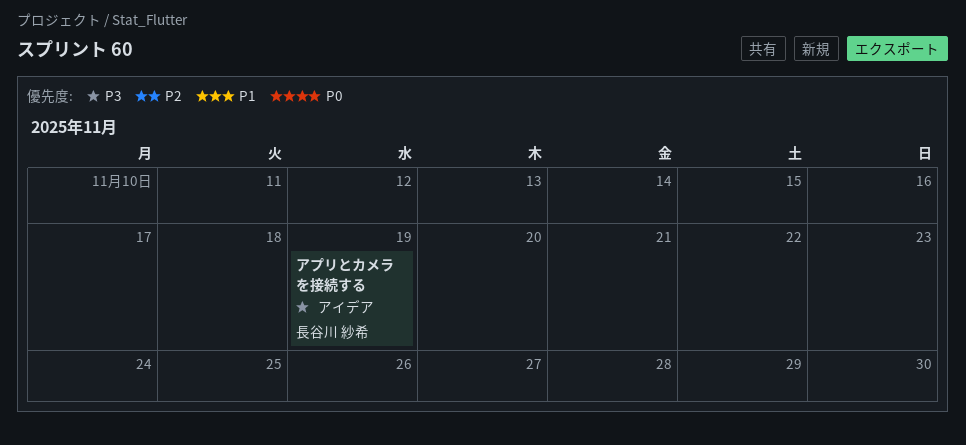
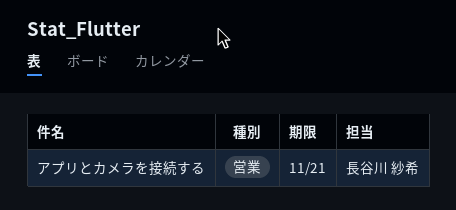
アプリとカメラを接続する, due: Nov 19 -> Nov 21

